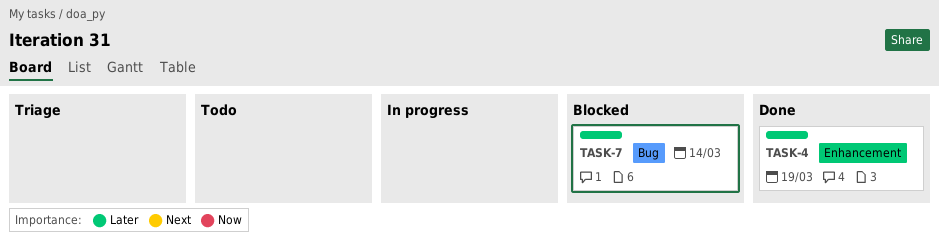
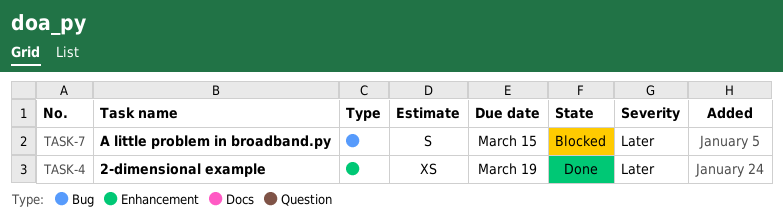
TASK-7, due: Mar 14 -> Mar 15

